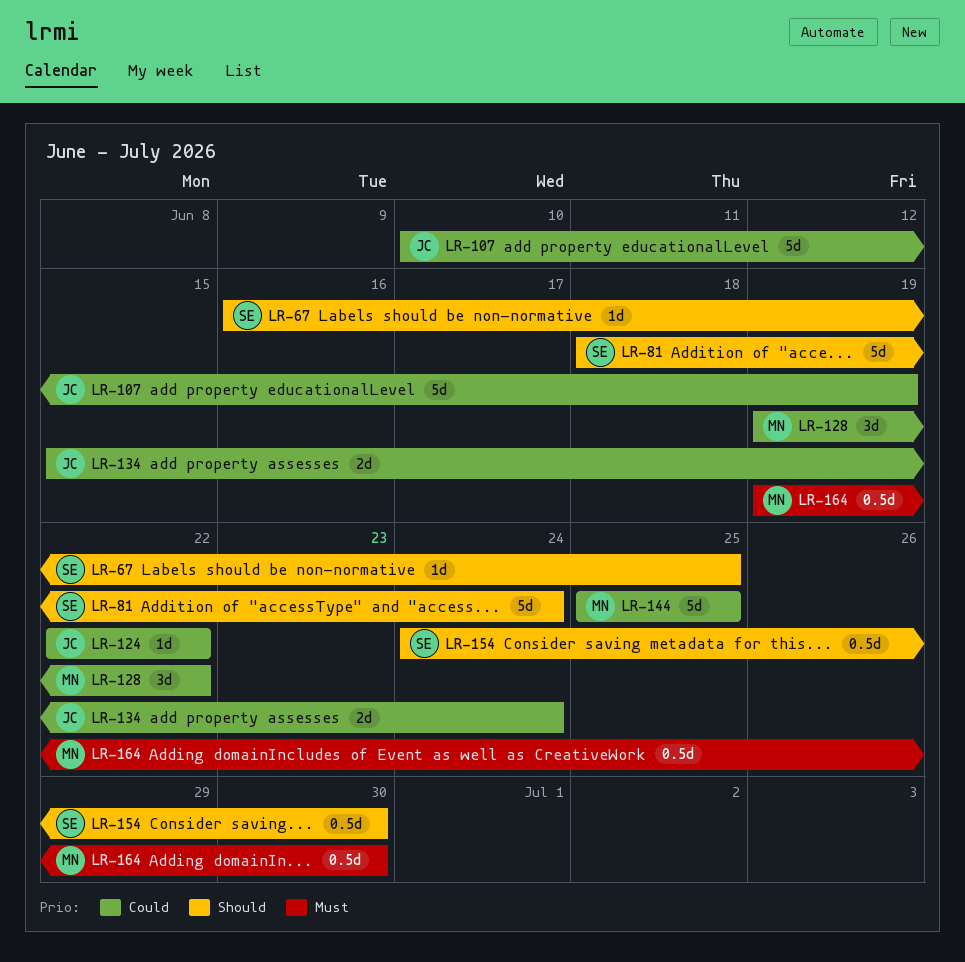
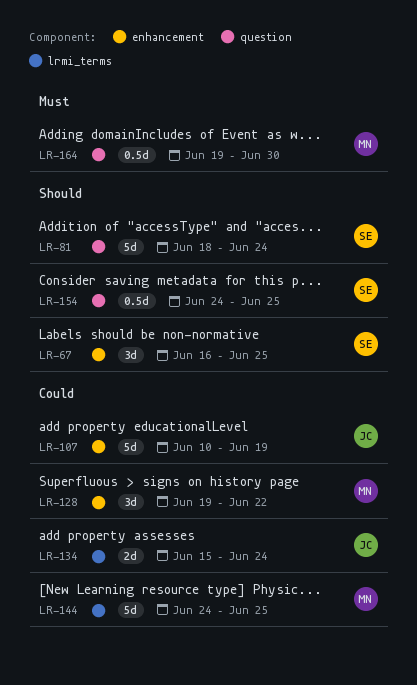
LR-67, estimate: 1d -> 3d
LR-124: present -> none
LR-144, start: Jun 25 -> Jun 24
LR-154, due: Jun 30 -> Jun 25

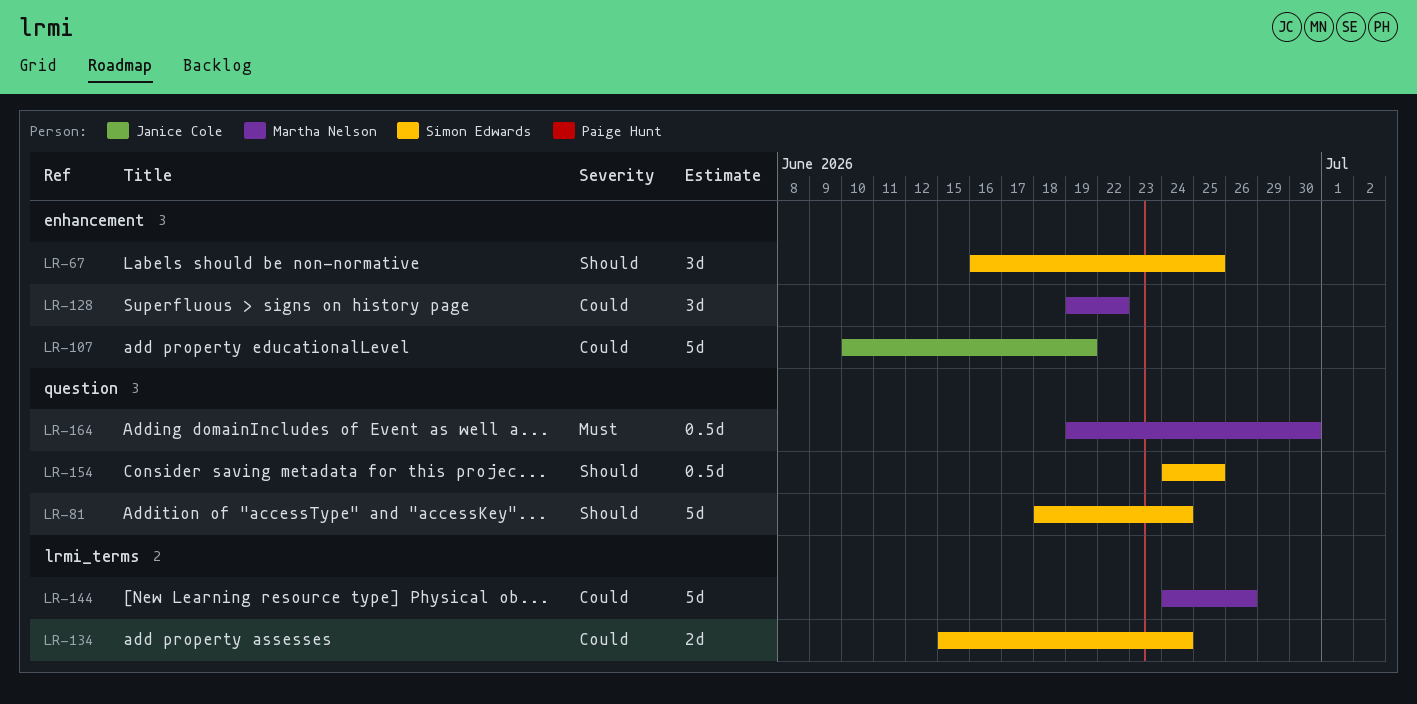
LR-134, owner: Janice Cole -> Simon Edwards
LR-144, due: Jun 25 -> Jun 26

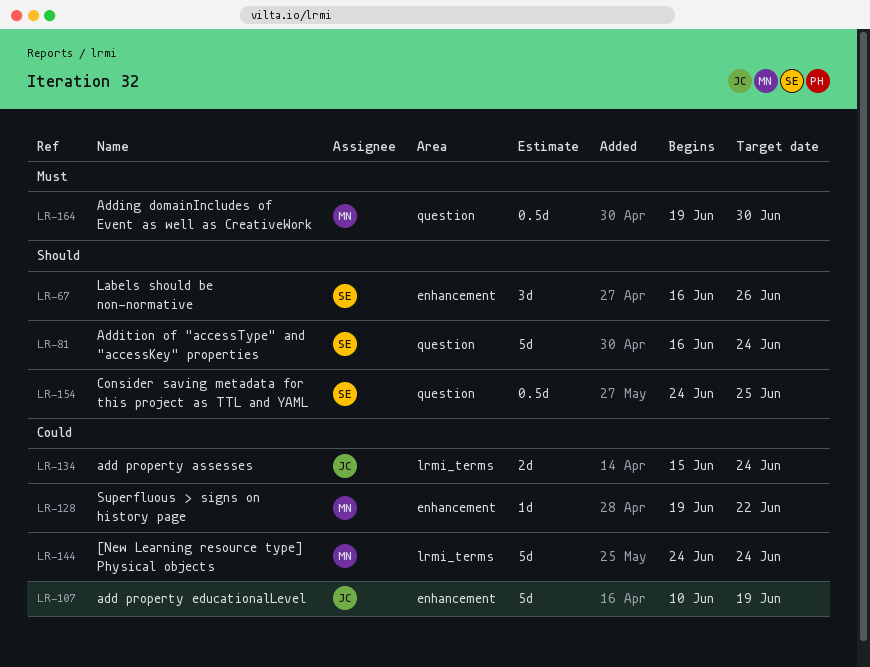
LR-67, due: Jun 25 -> Jun 26
LR-81, start: Jun 18 -> Jun 16
LR-128, estimate: 3d -> 1d
LR-134, owner: Simon Edwards -> Janice Cole
LR-144, due: Jun 26 -> Jun 24

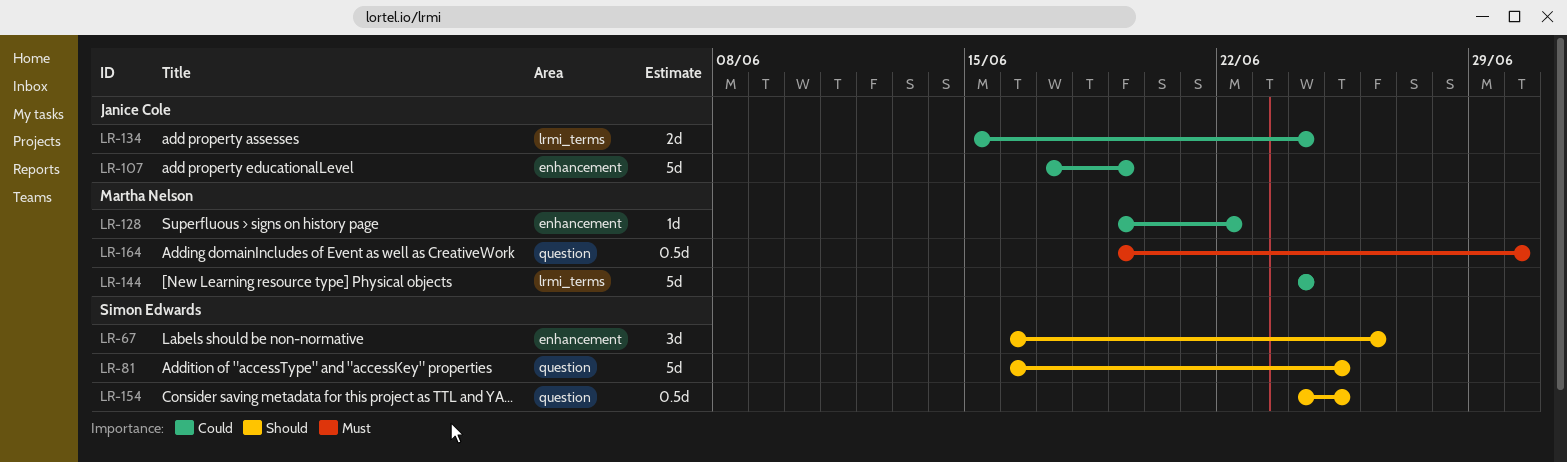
LR-81, due: Jun 24 -> Jun 25
LR-107, start: Jun 10 -> Jun 17

